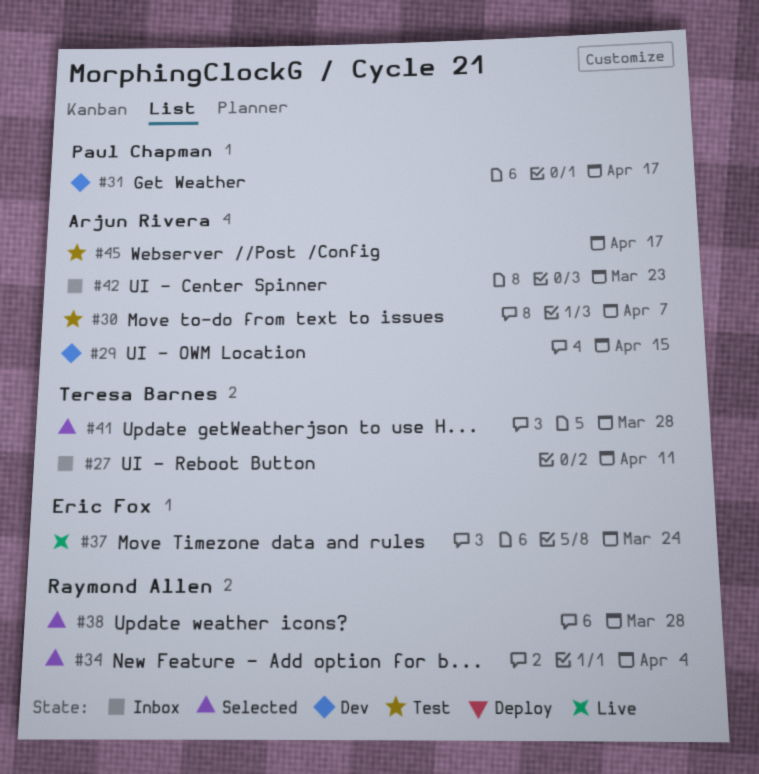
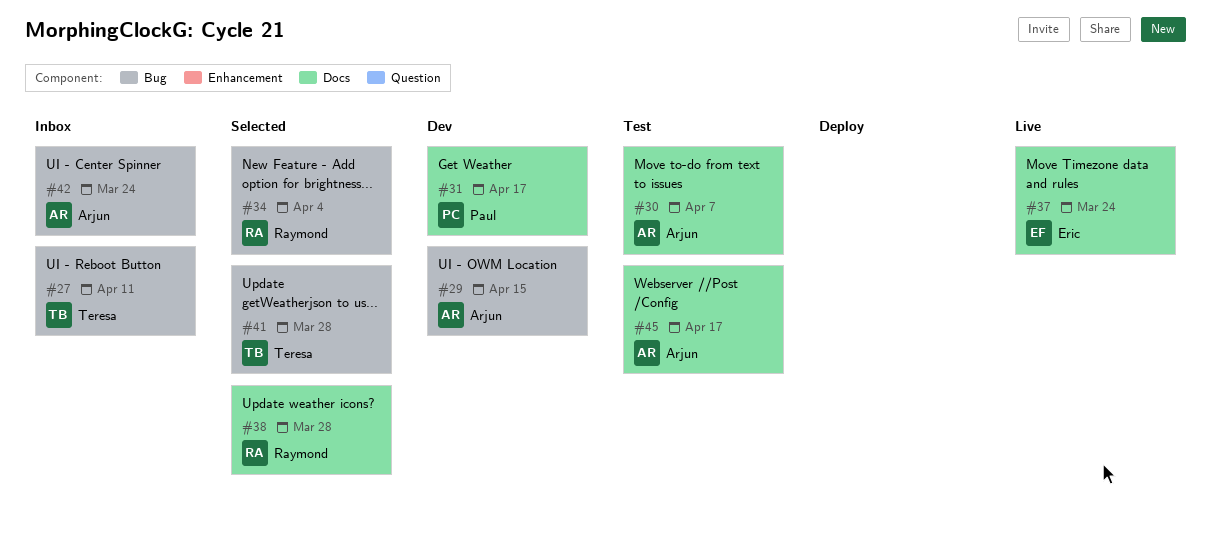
#42, due: Mar 23 -> Mar 24

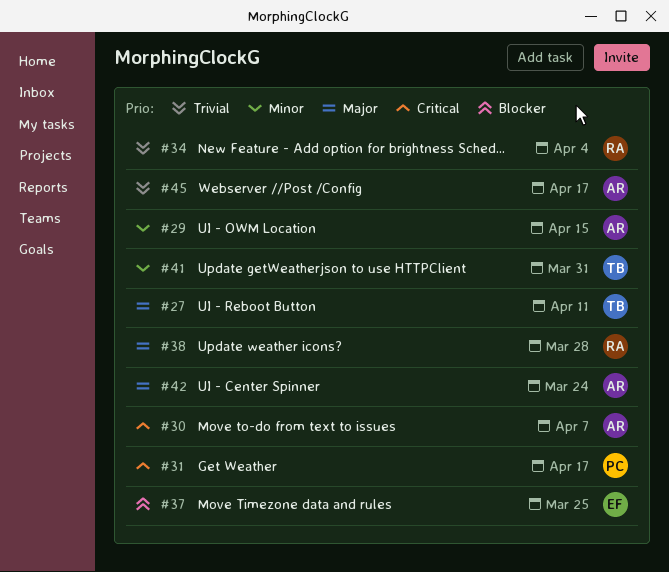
#37, due: Mar 24 -> Mar 25
#41, due: Mar 28 -> Mar 31

